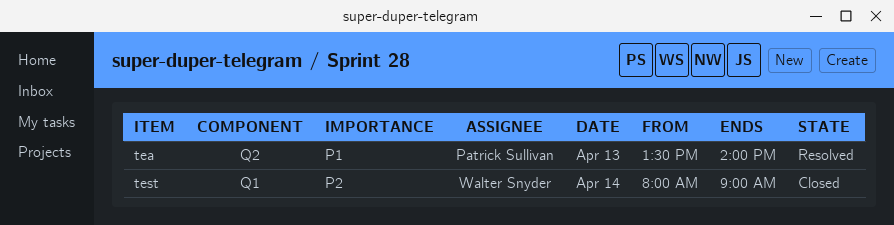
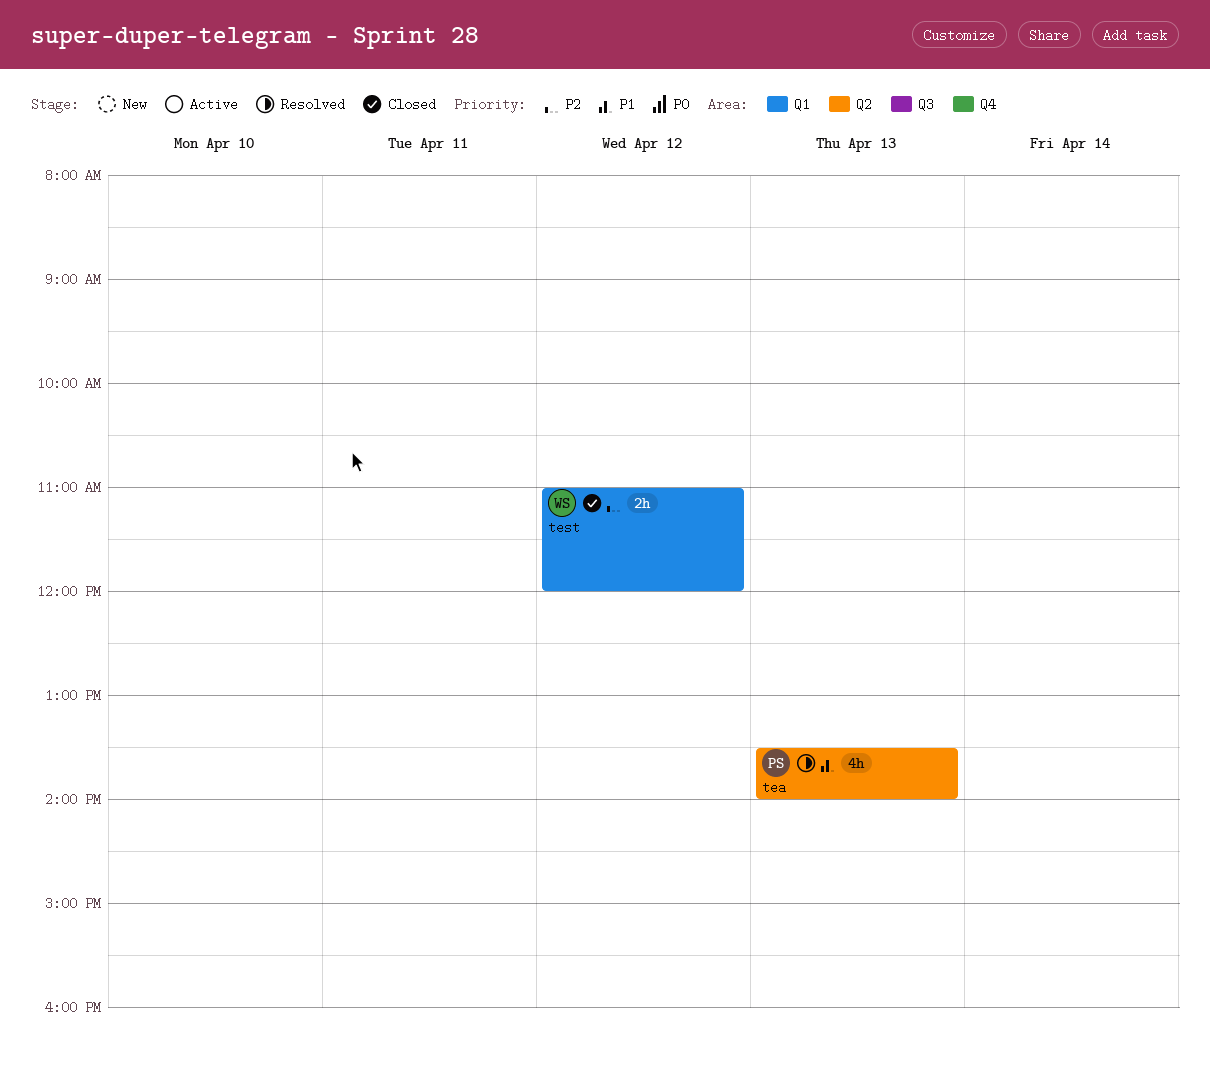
test, day: Apr 14 -> Apr 12
test, begins: 08:00 -> 11:00
test, ends: 09:00 -> 12:00

